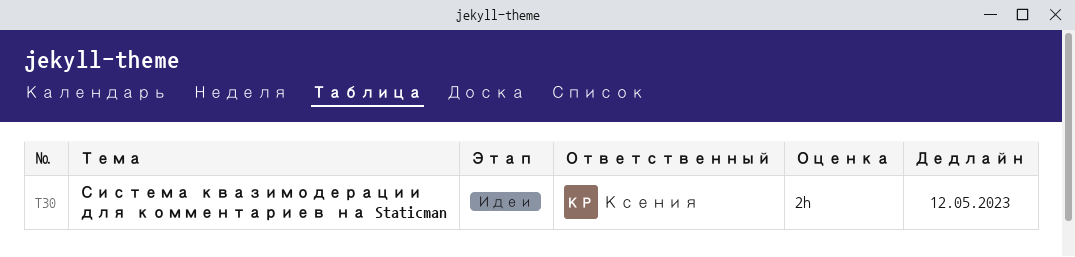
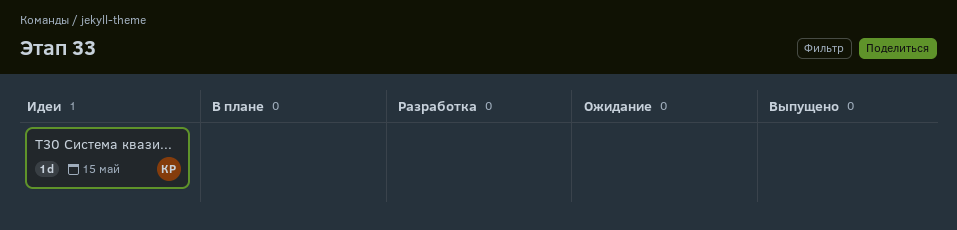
T30, estimate: 2h -> 1d
T30, due: May 12 -> May 15

